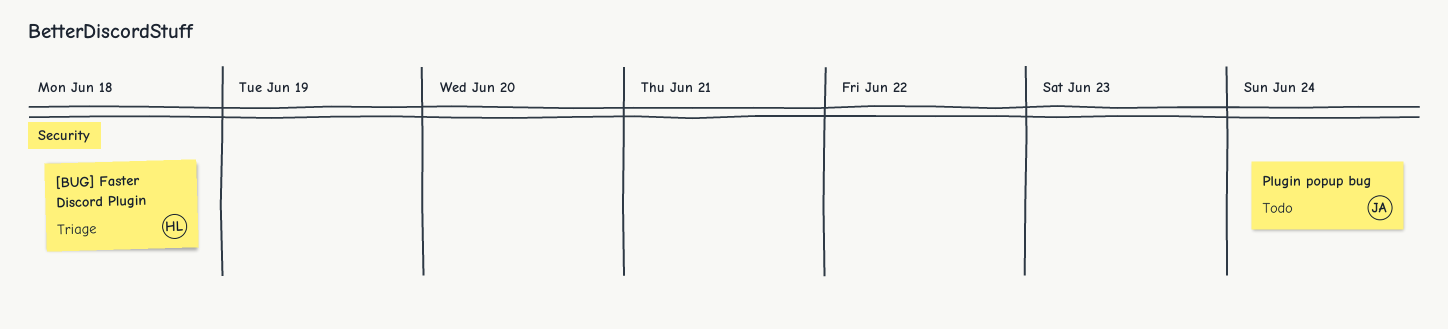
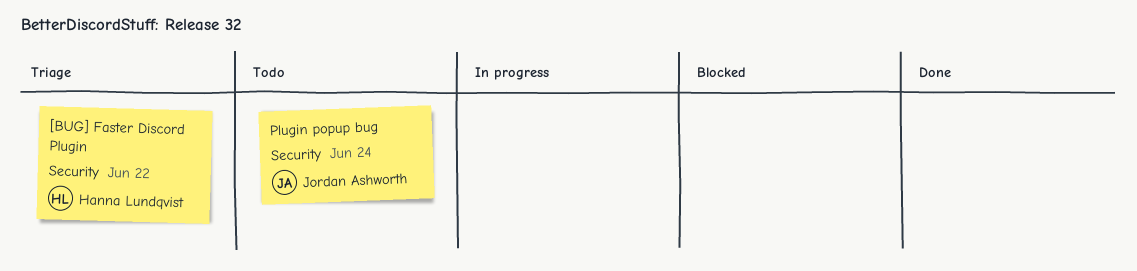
[BUG] Faster Discord Plugin, due: Jun 18 -> Jun 22

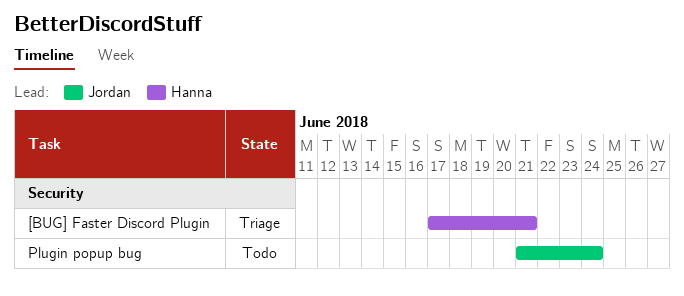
[BUG] Faster Discord Plugin, due: Jun 22 -> Jun 21

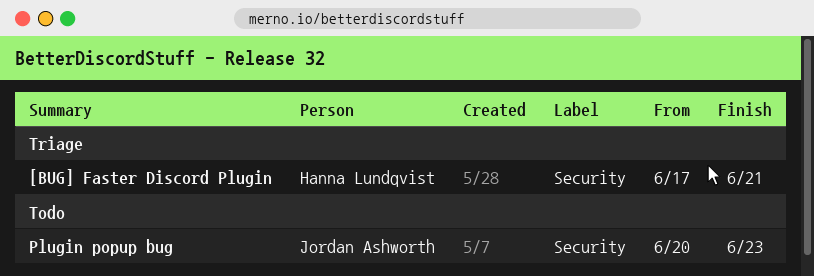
Plugin popup bug, start: Jun 21 -> Jun 20
Plugin popup bug, due: Jun 24 -> Jun 23

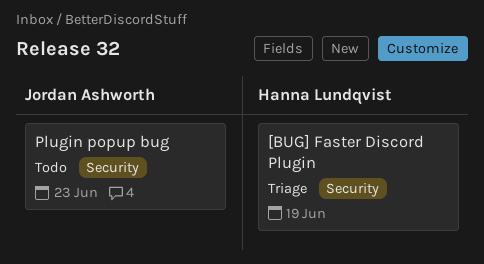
[BUG] Faster Discord Plugin, due: Jun 21 -> Jun 19

